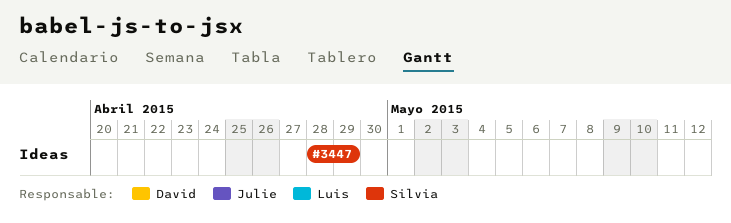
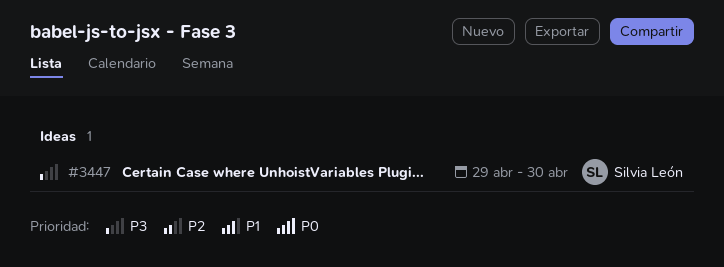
#3447, start: Apr 28 -> Apr 29
#3447, due: Apr 29 -> Apr 30

